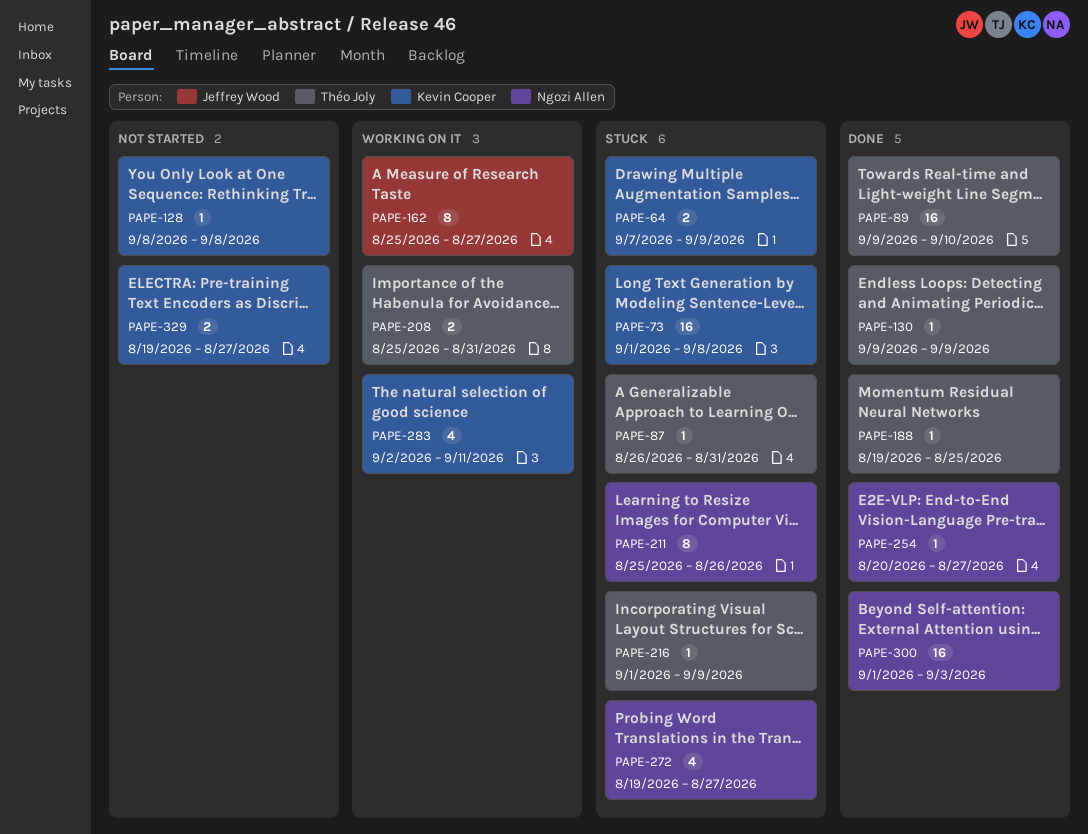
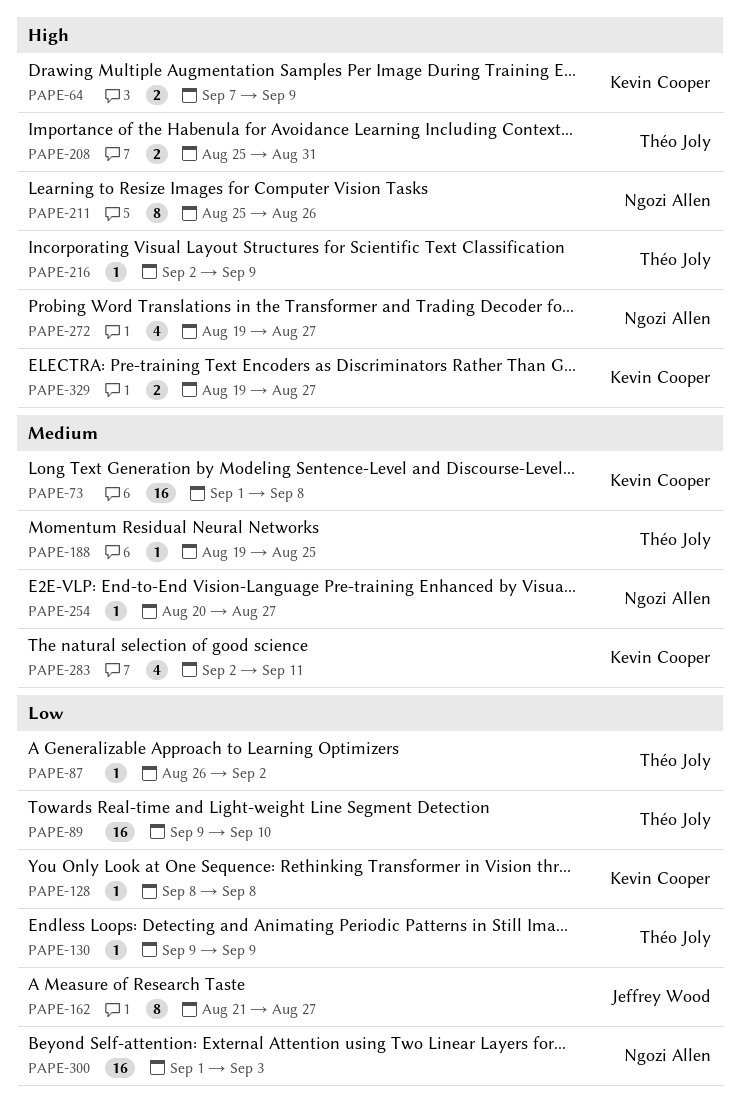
PAPE-87, due: Aug 31 -> Sep 2
PAPE-162, start: Aug 25 -> Aug 21
PAPE-216, start: Sep 1 -> Sep 2

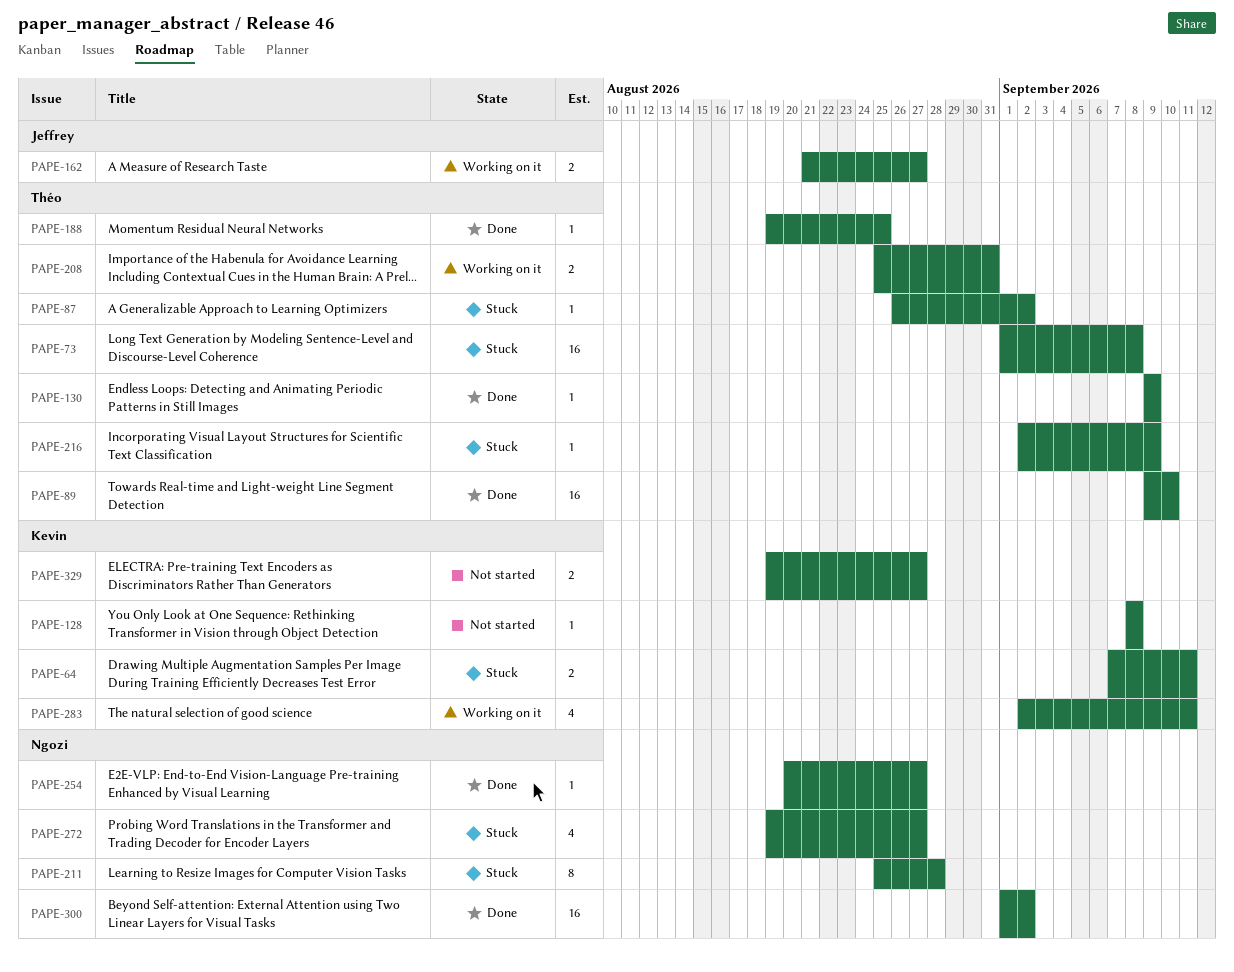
PAPE-64, due: Sep 9 -> Sep 11
PAPE-73, owner: Kevin Cooper -> Théo Joly
PAPE-162, estimate: 8 -> 2
PAPE-211, due: Aug 26 -> Aug 28
PAPE-300, due: Sep 3 -> Sep 2

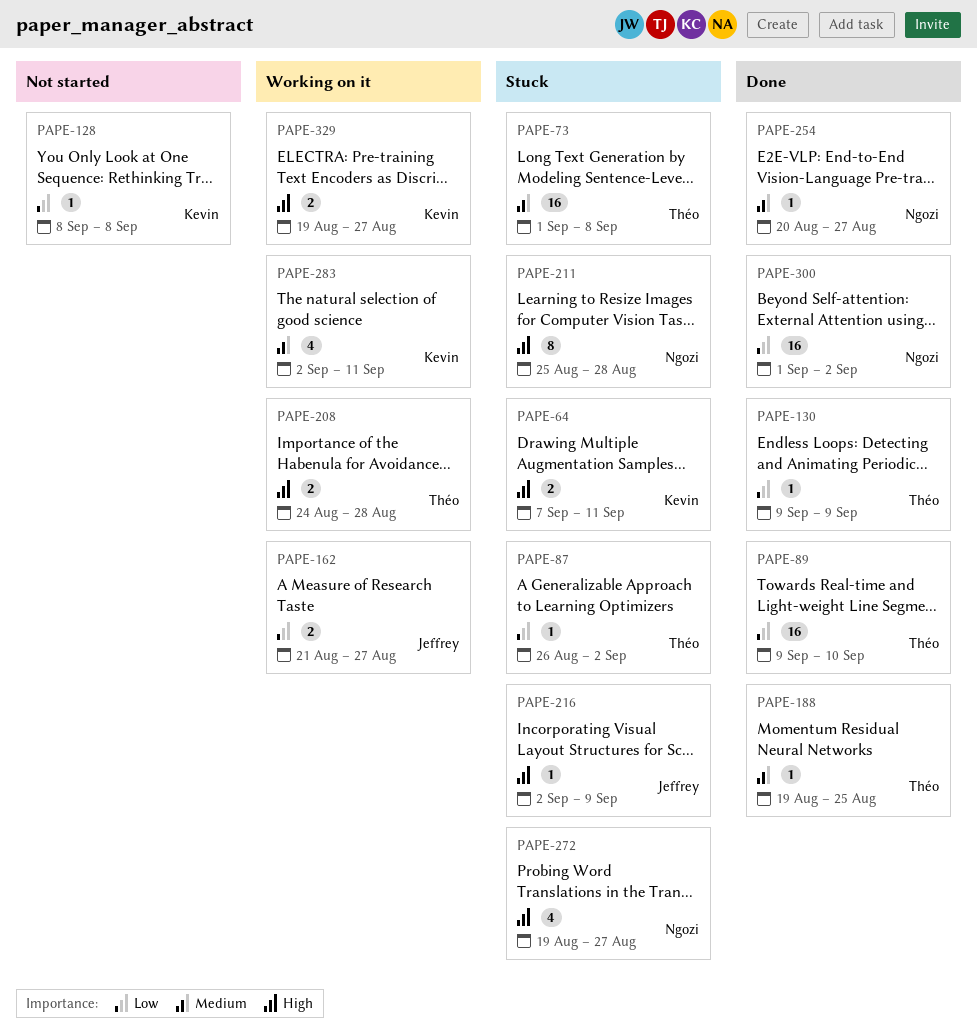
PAPE-208, start: Aug 25 -> Aug 24
PAPE-208, due: Aug 31 -> Aug 28
PAPE-216, owner: Théo -> Jeffrey
PAPE-329, status: Not started -> Working on it

